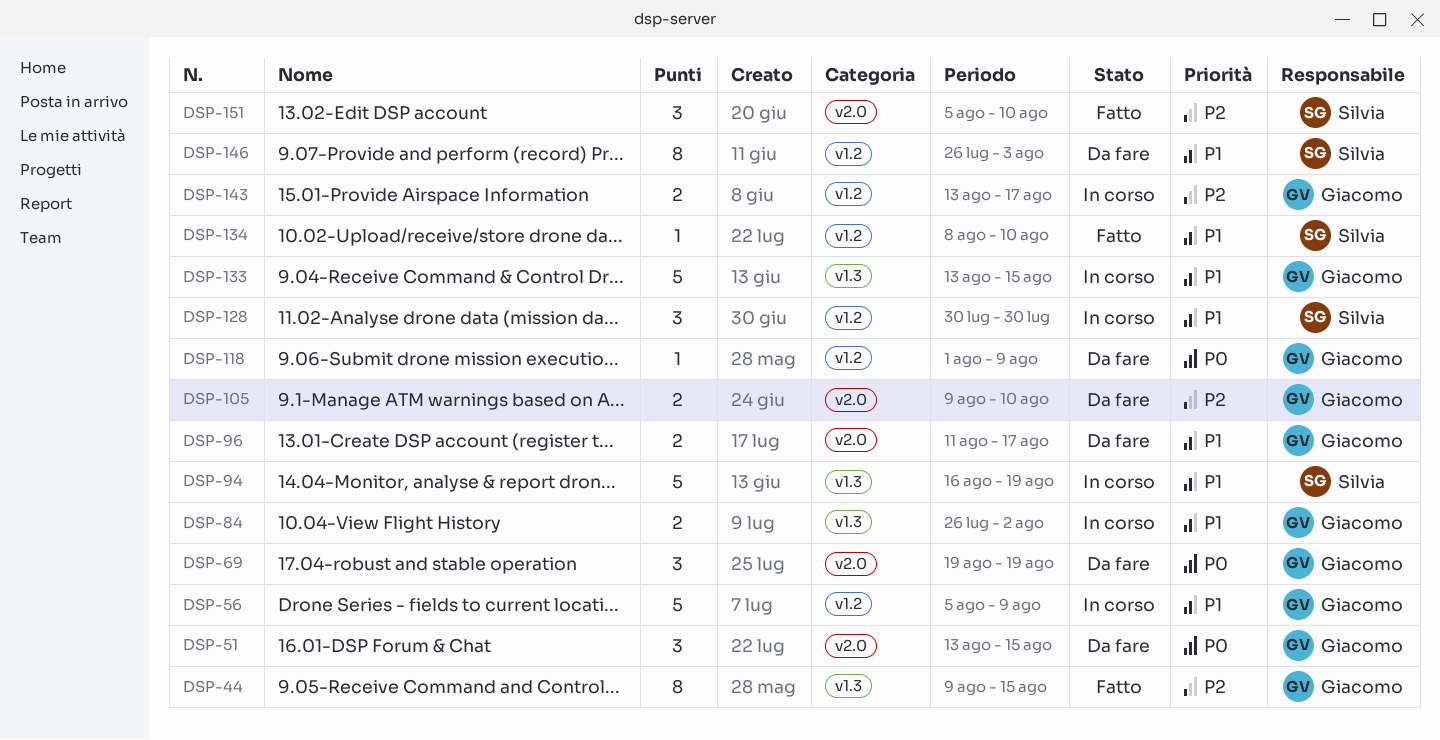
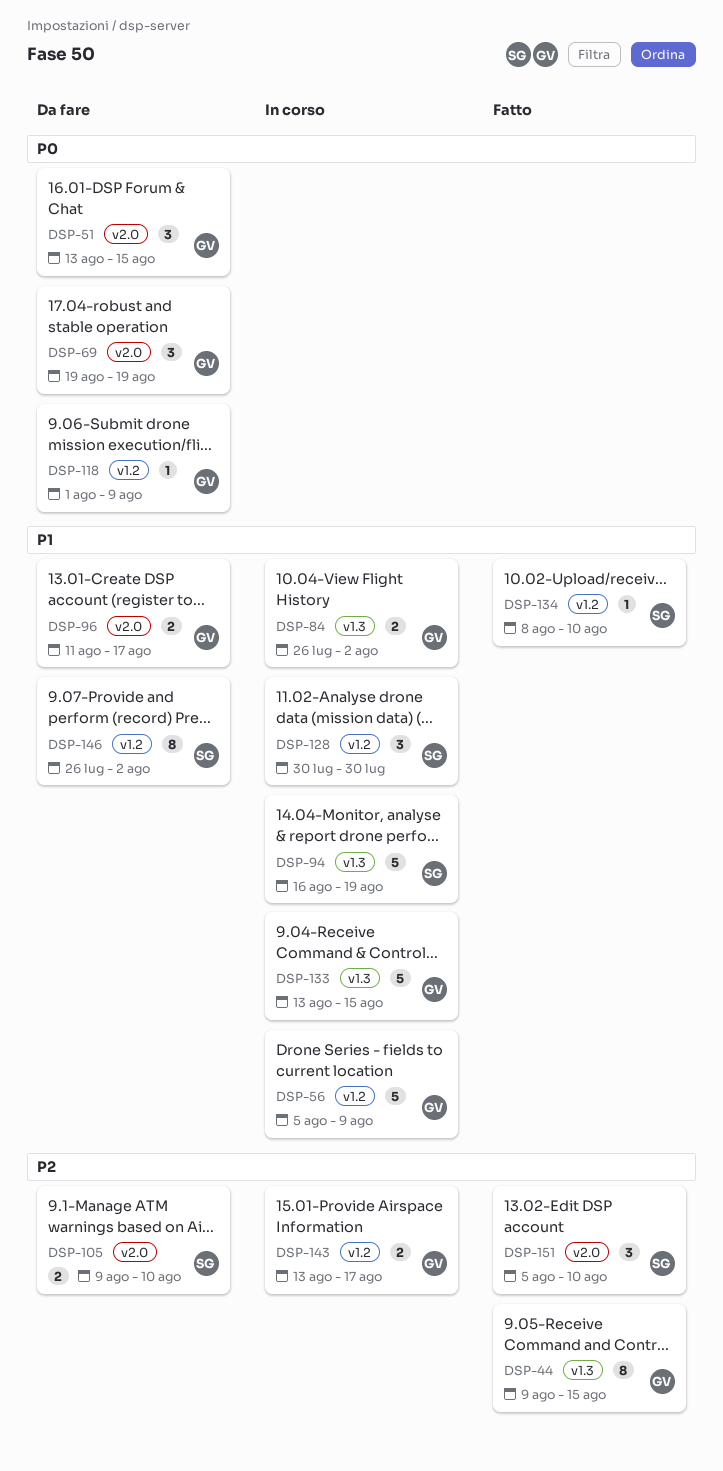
DSP-105, owner: Giacomo -> Silvia
DSP-146, due: Aug 3 -> Aug 2

